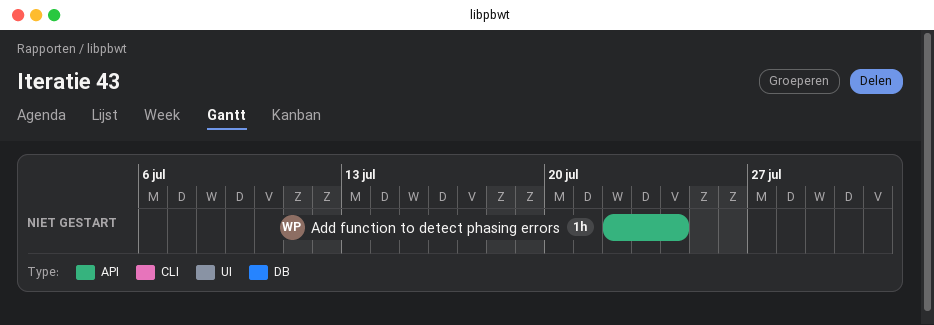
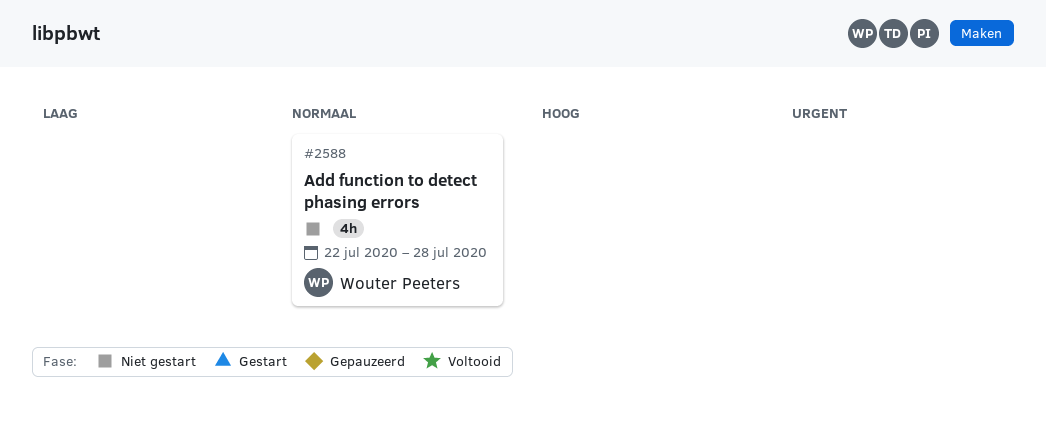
Add function to detect phasing errors, estimate: 1h -> 4h
Add function to detect phasing errors, due: Jul 24 -> Jul 28

